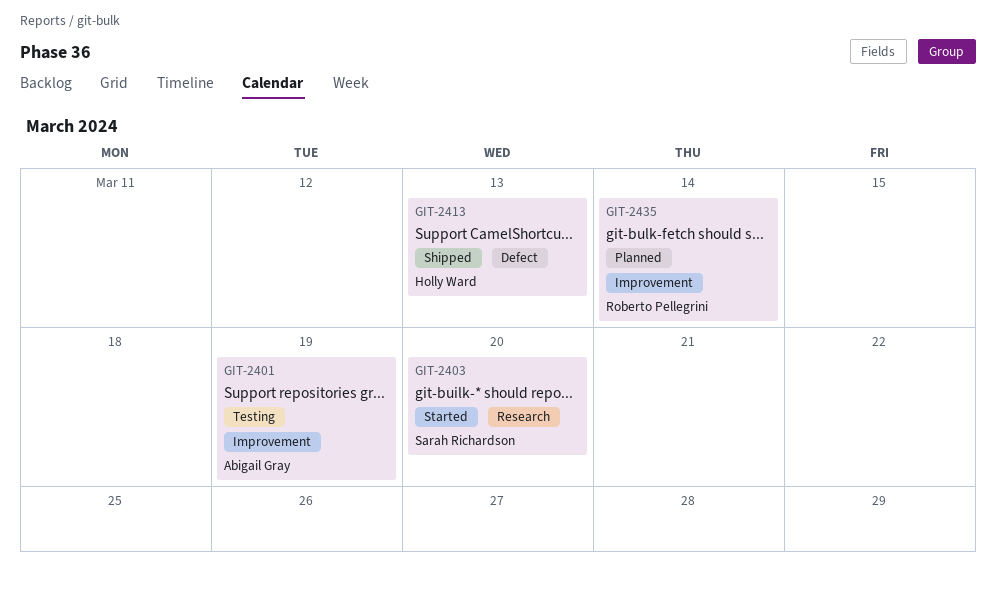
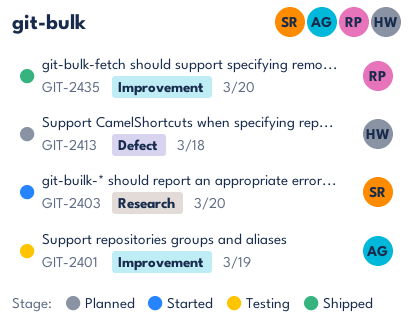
GIT-2413, status: Shipped -> Planned
GIT-2413, due: Mar 13 -> Mar 18
GIT-2435, status: Planned -> Shipped
GIT-2435, due: Mar 14 -> Mar 20

